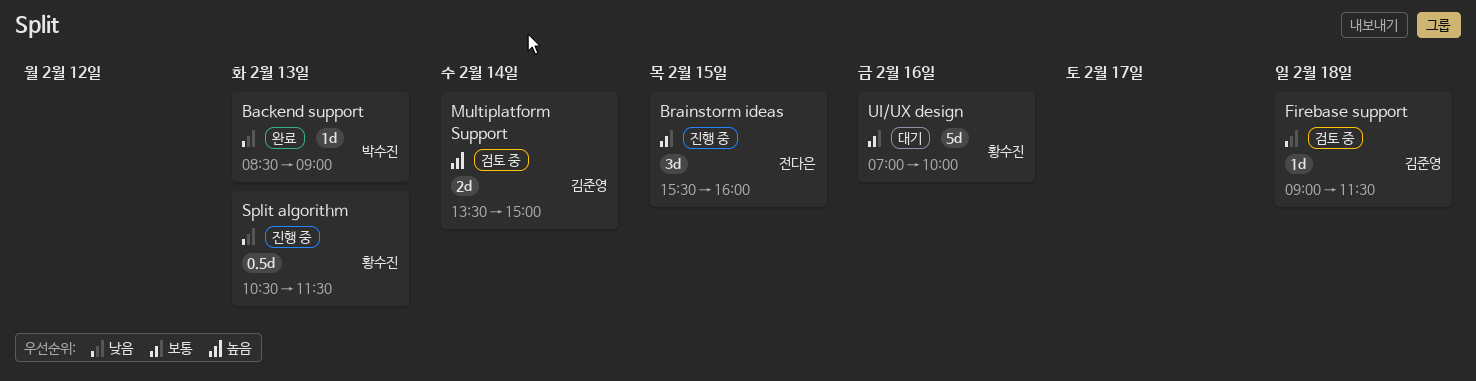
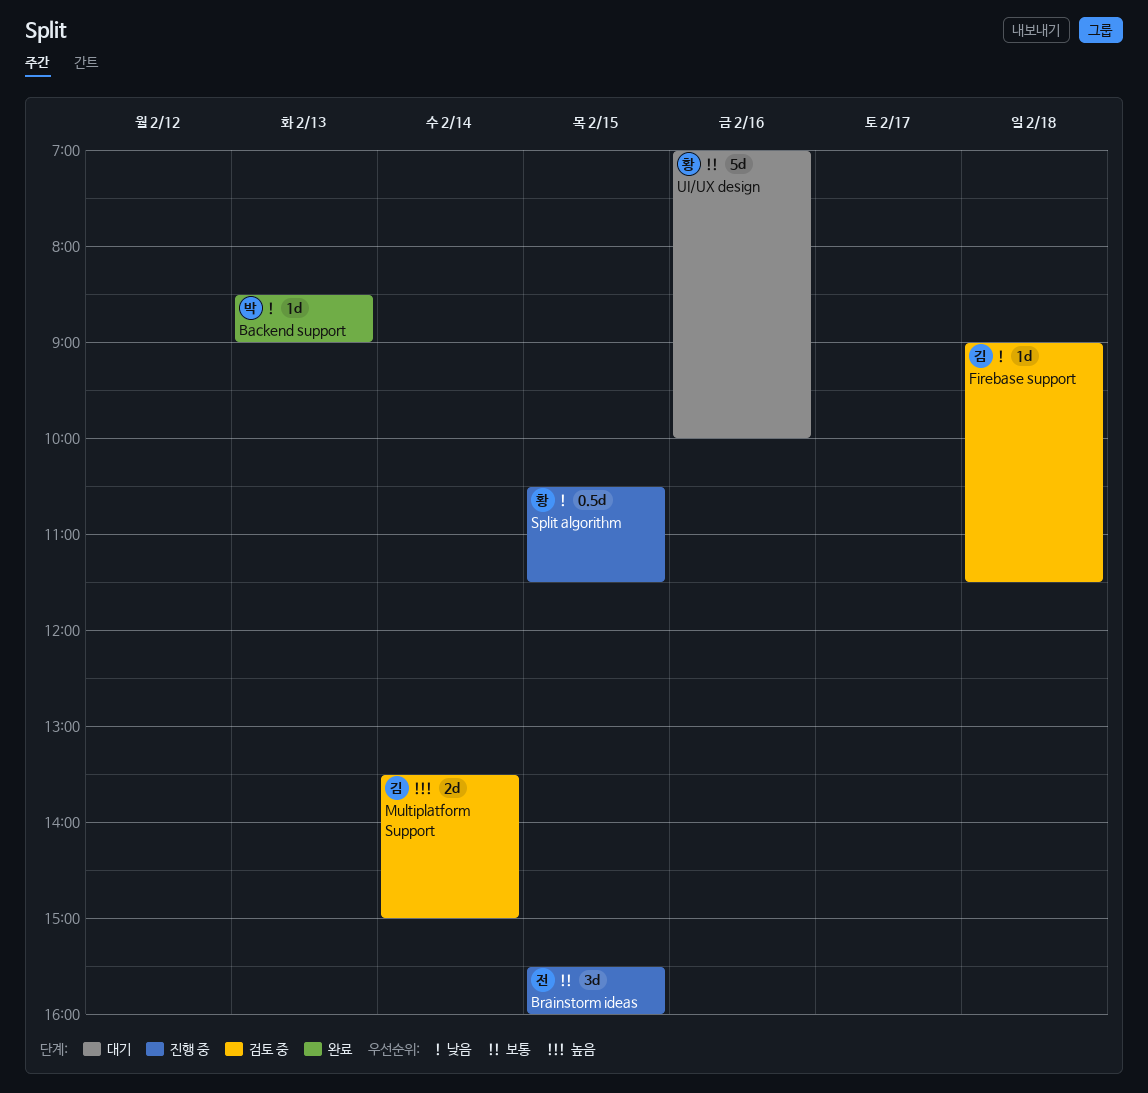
Split algorithm, day: Feb 13 -> Feb 15

